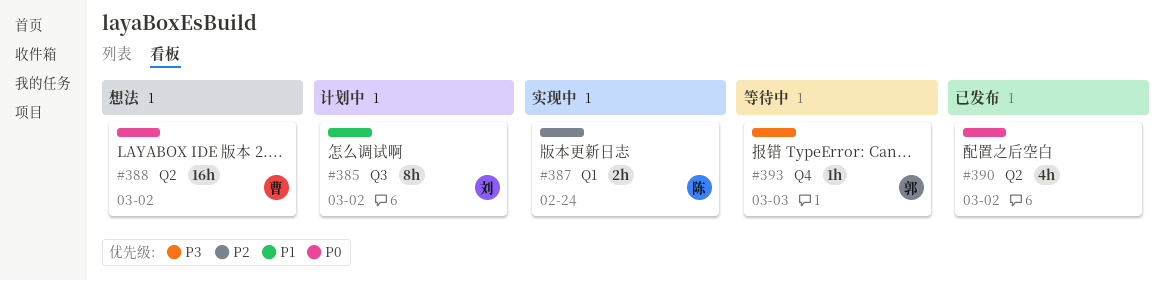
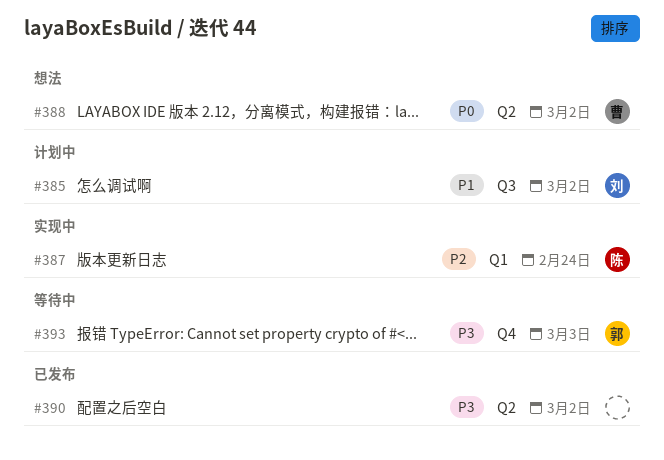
#390, priority: P0 -> P3

